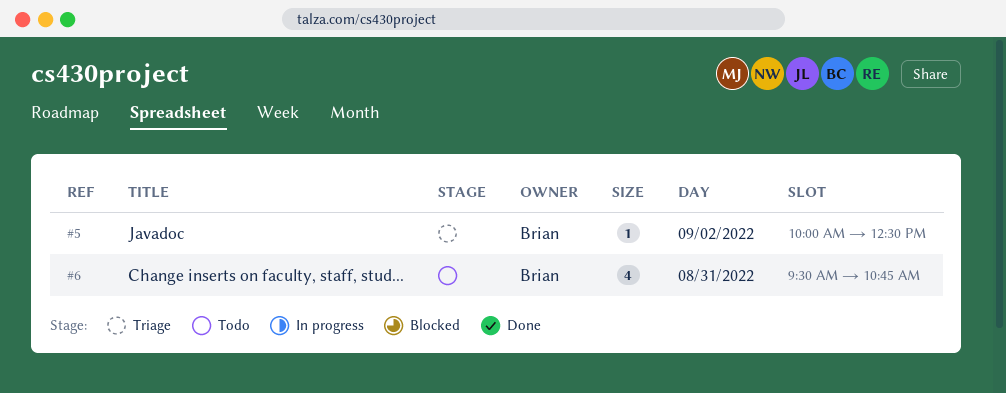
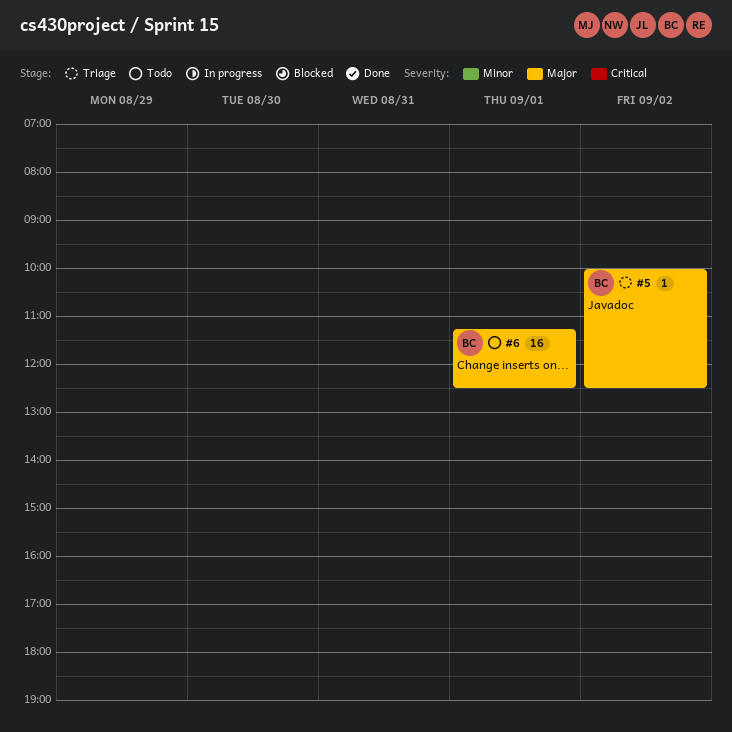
#6, estimate: 4 -> 16
#6, day: Aug 31 -> Sep 1
#6, begins: 09:30 -> 11:15
#6, ends: 10:45 -> 12:30

